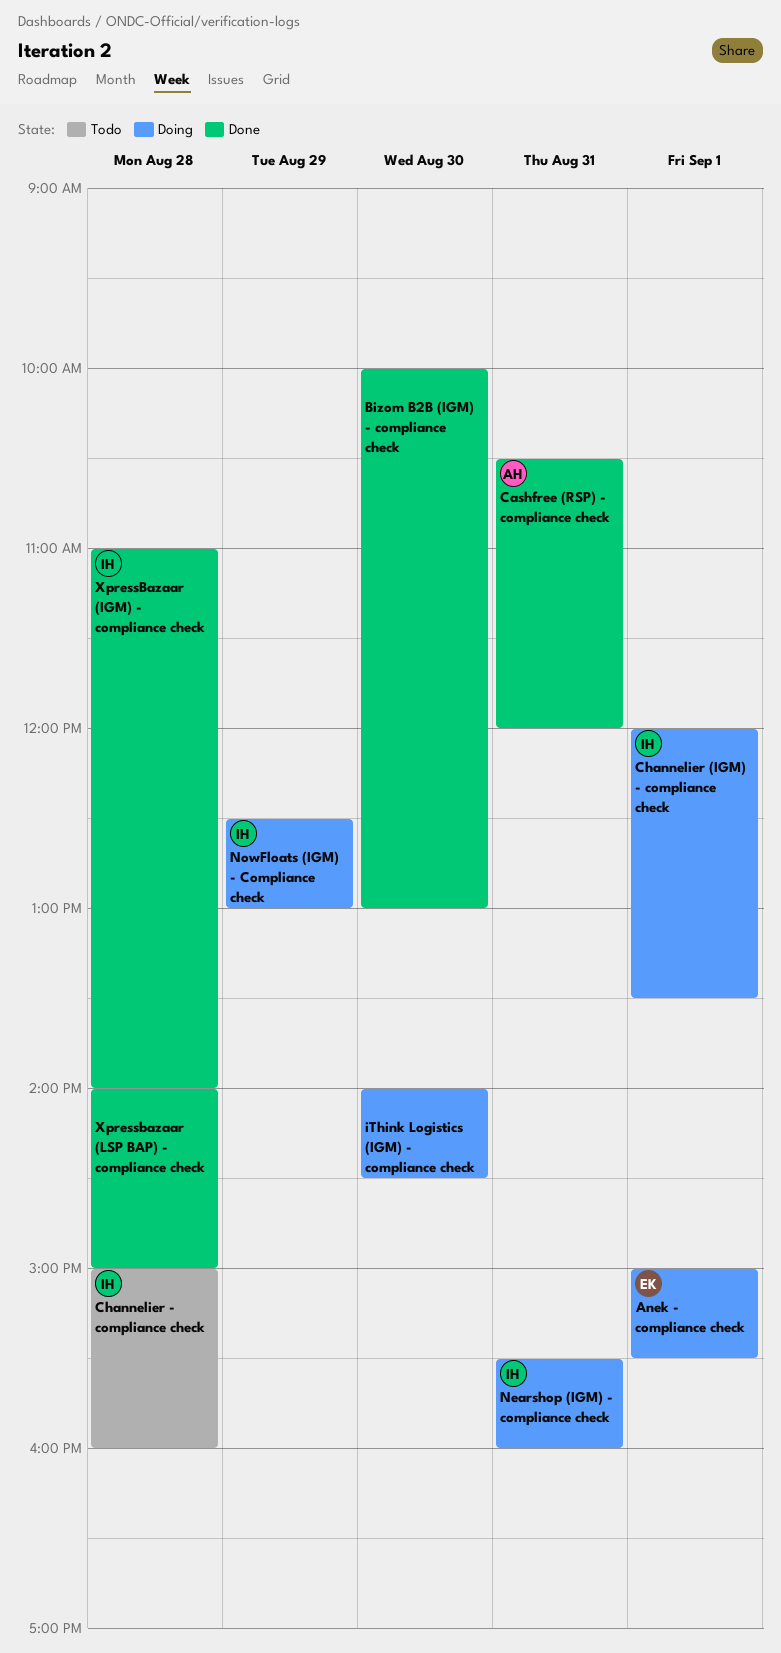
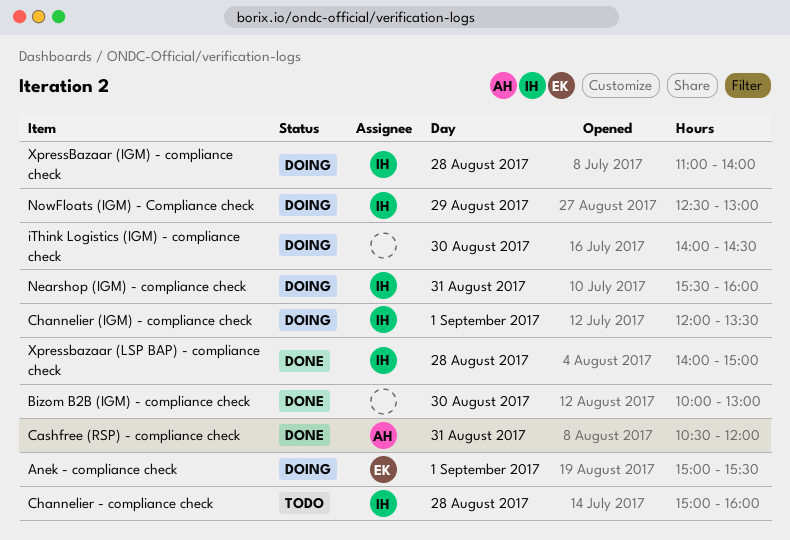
XpressBazaar (IGM) - compliance check, status: Done -> Doing
Xpressbazaar (LSP BAP) - compliance check, owner: none -> IH

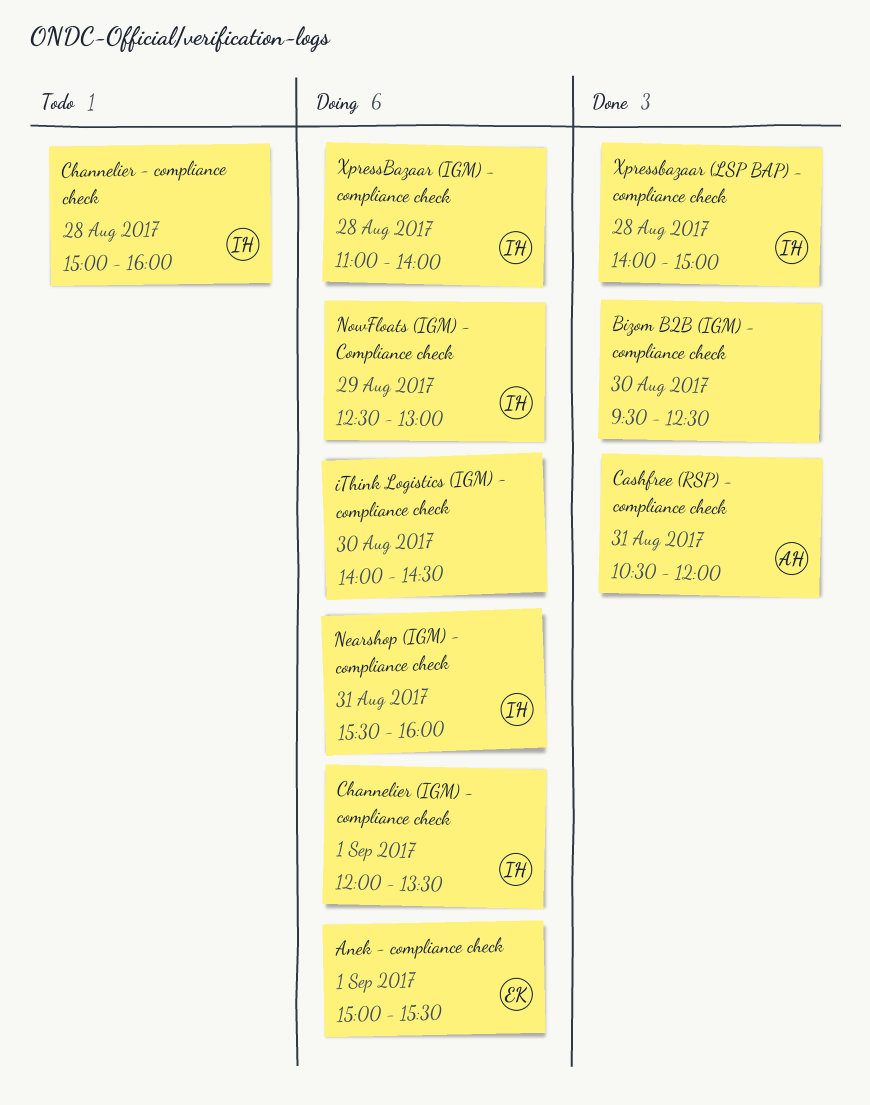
Bizom B2B (IGM) - compliance check, begins: 10:00 -> 09:30
Bizom B2B (IGM) - compliance check, ends: 13:00 -> 12:30

